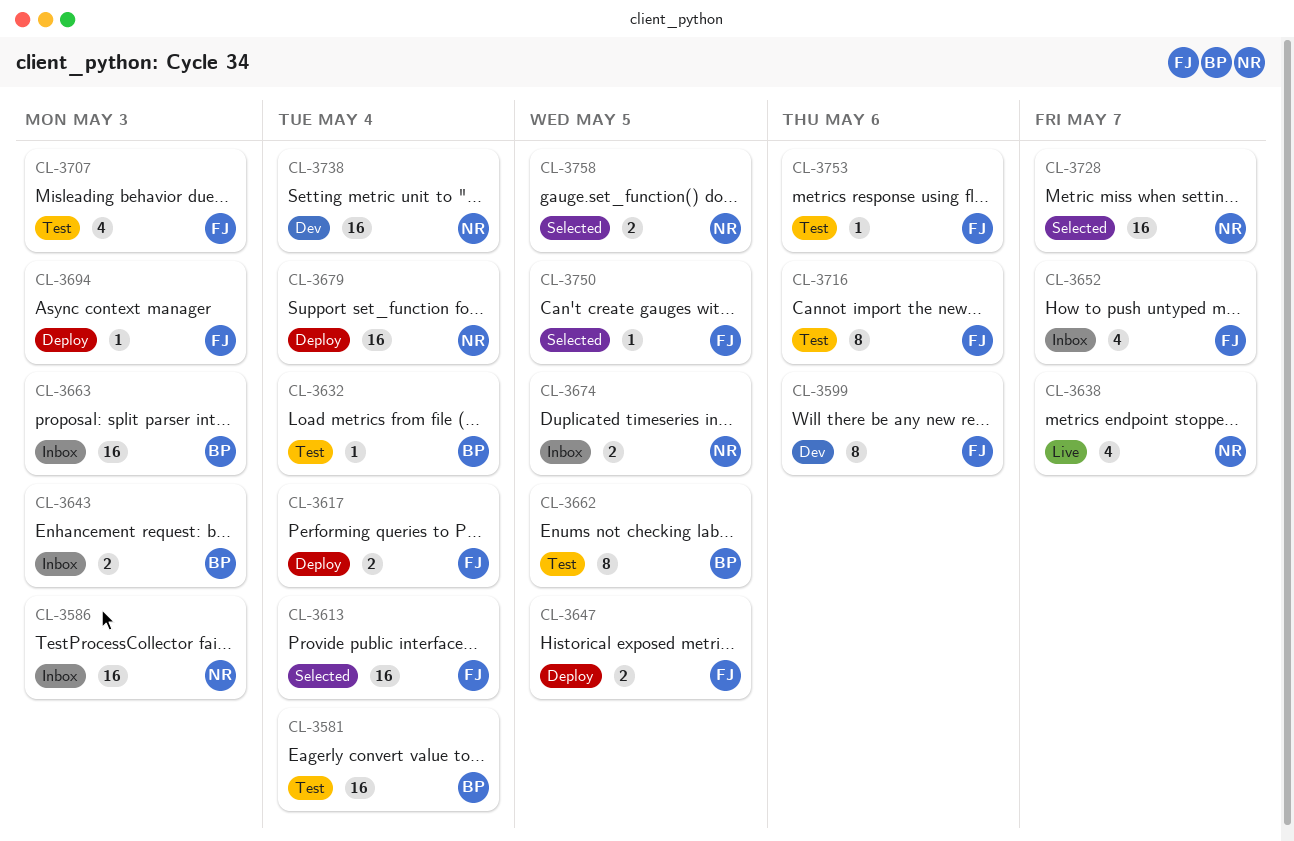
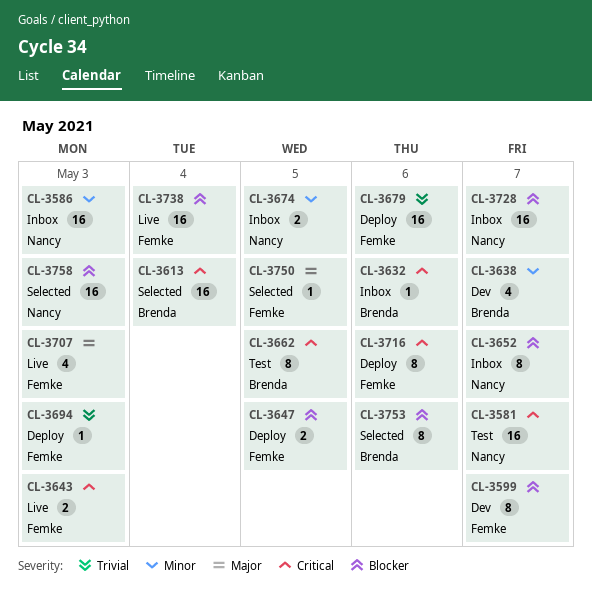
CL-3581, owner: Brenda -> Nancy
CL-3581, due: May 4 -> May 7
CL-3599, due: May 6 -> May 7
CL-3613, owner: Femke -> Brenda
CL-3617: present -> none
CL-3632, status: Test -> Inbox
CL-3632, due: May 4 -> May 6
CL-3638, status: Live -> Dev
CL-3638, owner: Nancy -> Brenda
CL-3643, status: Inbox -> Live
CL-3643, owner: Brenda -> Femke
CL-3652, owner: Femke -> Nancy
CL-3652, estimate: 4 -> 8
CL-3663: present -> none
CL-3679, owner: Nancy -> Femke
CL-3679, due: May 4 -> May 6
CL-3707, status: Test -> Live
CL-3716, status: Test -> Deploy
CL-3728, status: Selected -> Inbox
CL-3738, status: Dev -> Live
CL-3738, owner: Nancy -> Femke
CL-3753, status: Test -> Selected
CL-3753, owner: Femke -> Brenda
CL-3753, estimate: 1 -> 8
CL-3758, estimate: 2 -> 16
CL-3758, due: May 5 -> May 3

